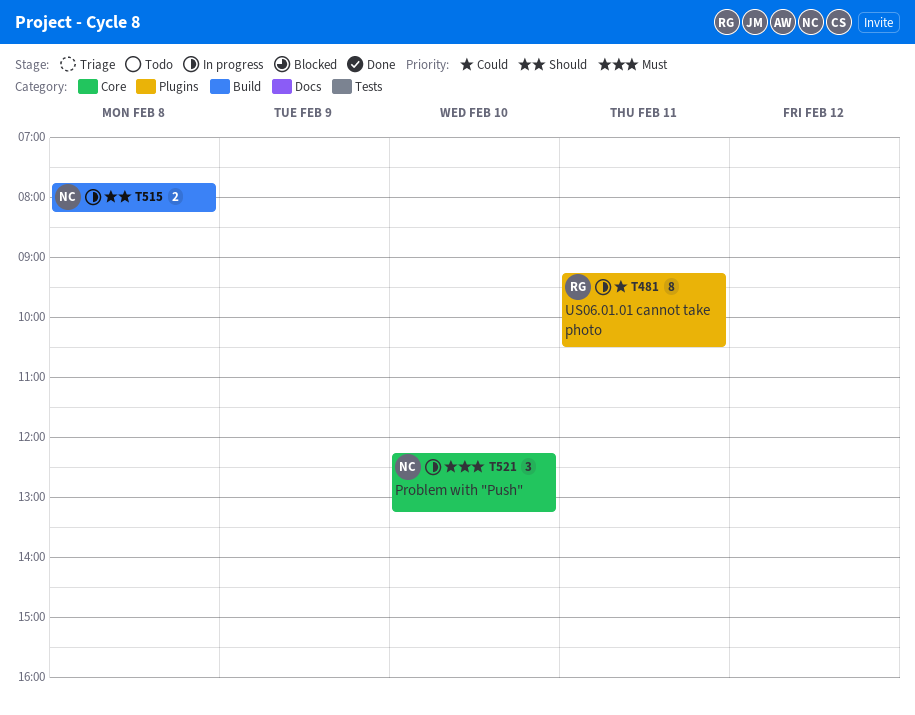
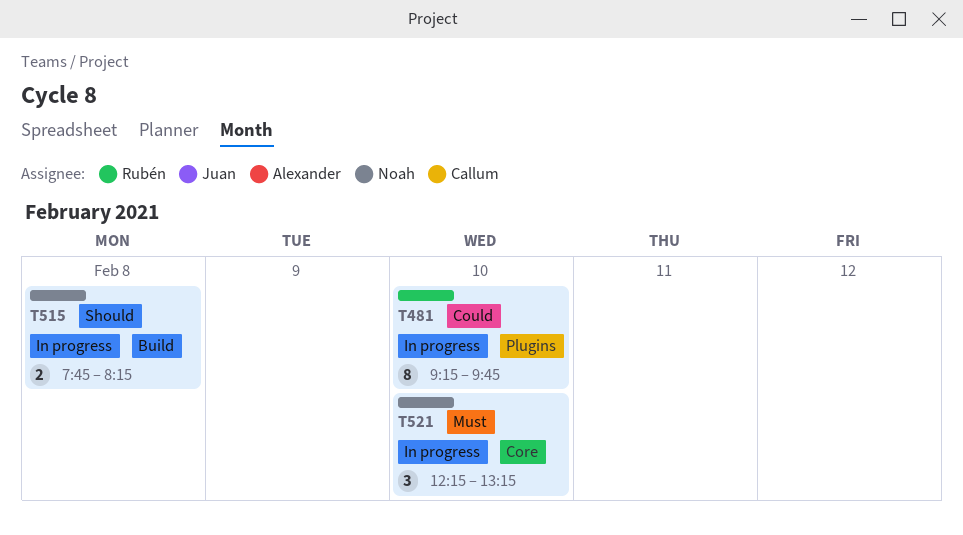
T481, day: Feb 11 -> Feb 10
T481, ends: 10:30 -> 09:45

